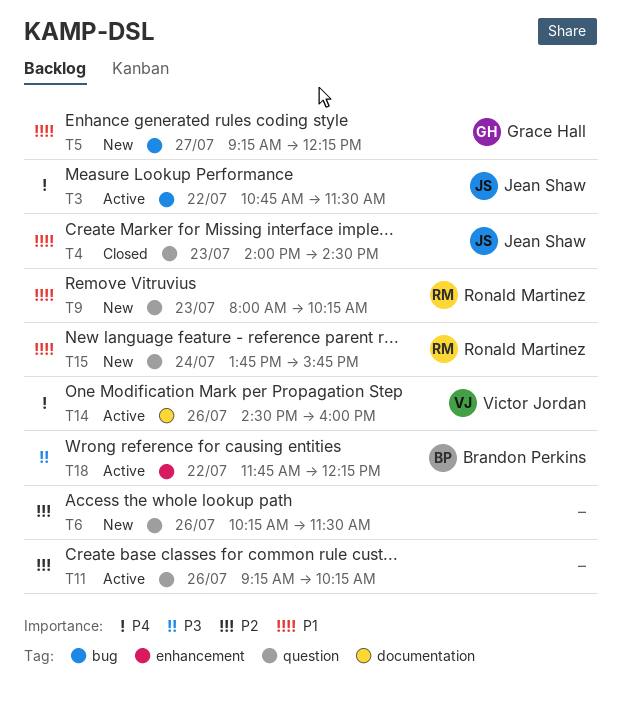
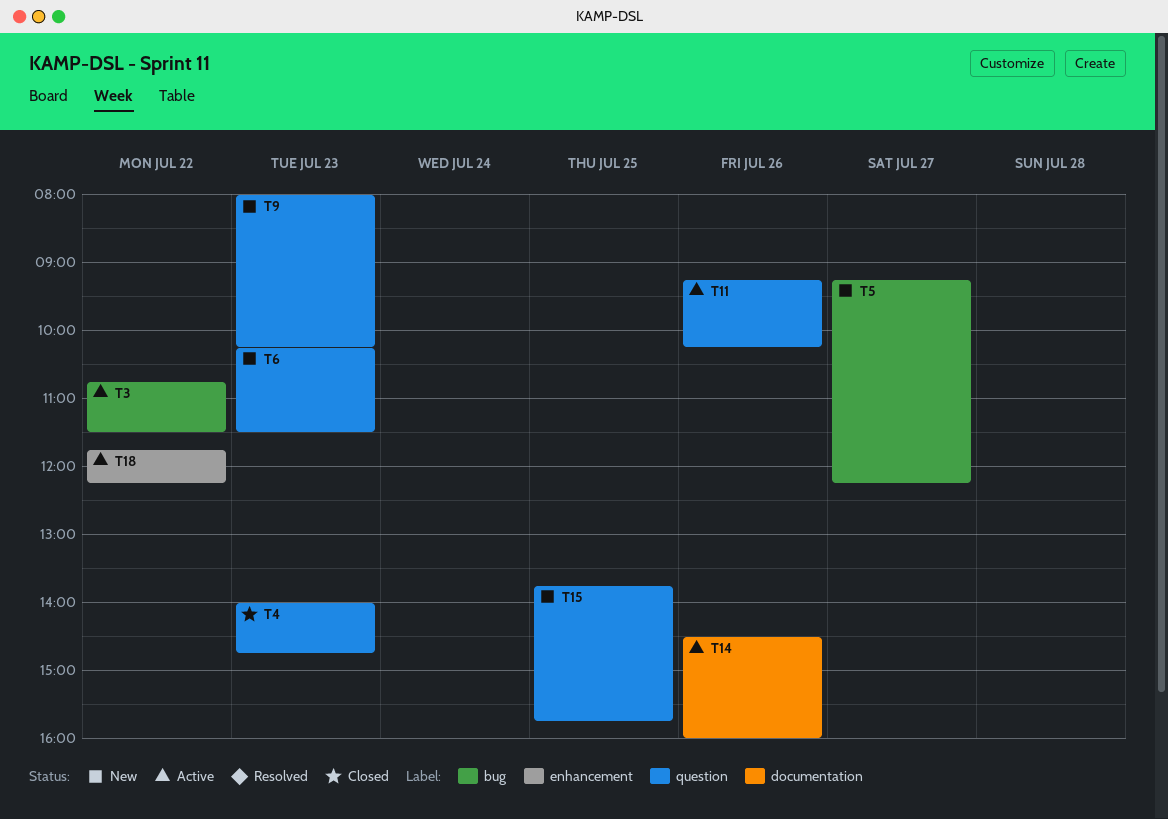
T4, ends: 14:30 -> 14:45
T6, day: Jul 26 -> Jul 23
T15, day: Jul 24 -> Jul 25

